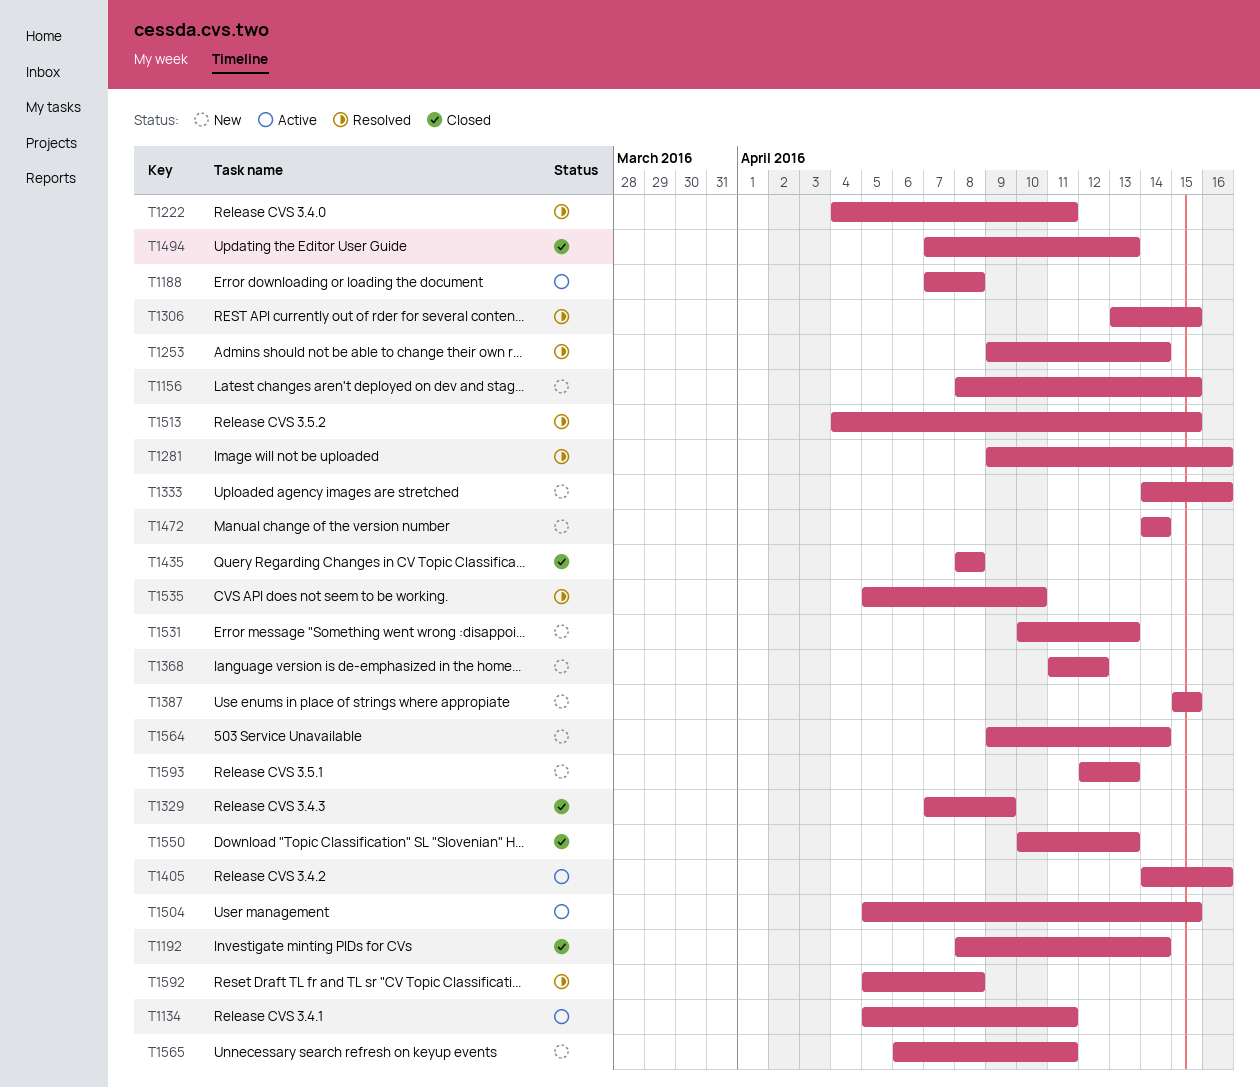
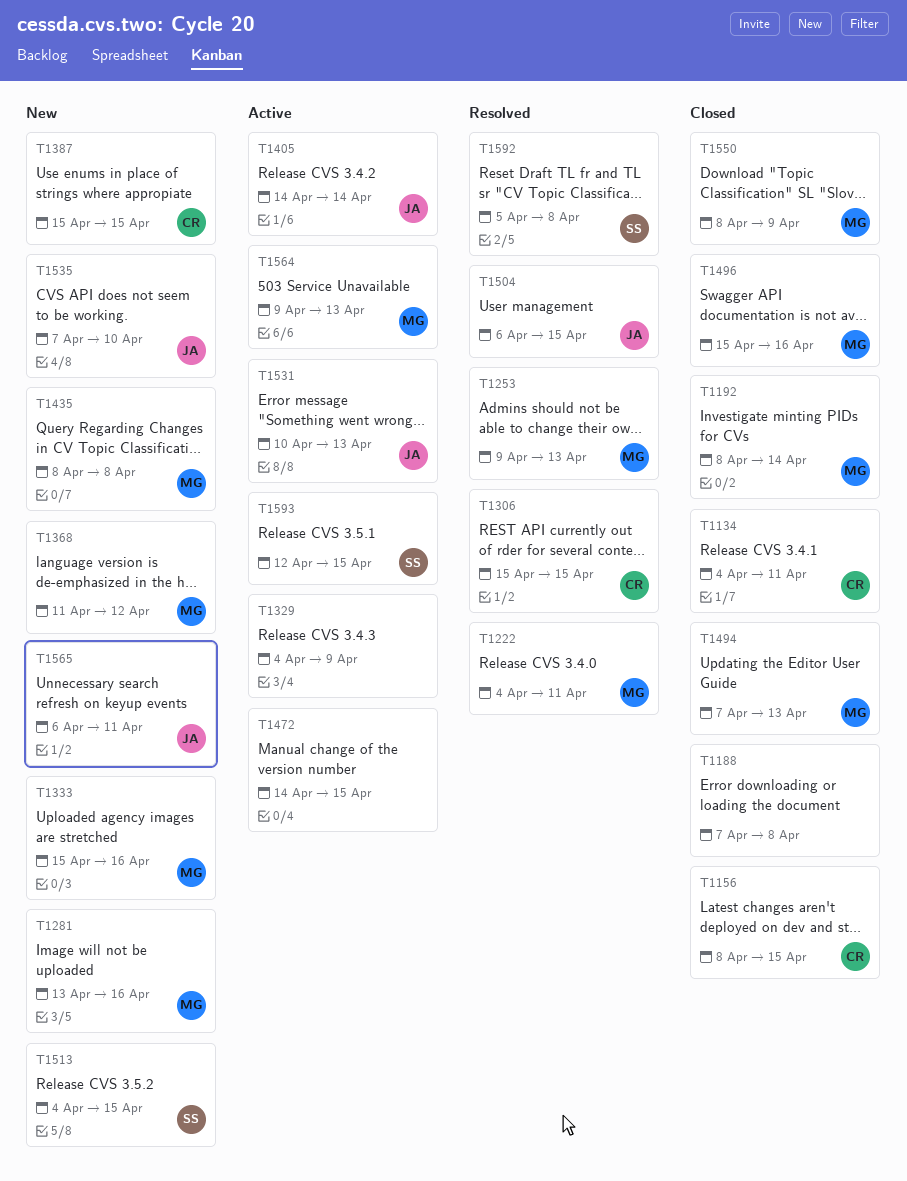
T1134, status: Active -> Closed
T1134, start: Apr 5 -> Apr 4
T1156, status: New -> Closed
T1188, status: Active -> Closed
T1253, due: Apr 14 -> Apr 13
T1281, status: Resolved -> New
T1281, start: Apr 9 -> Apr 13
T1306, start: Apr 13 -> Apr 15
T1329, status: Closed -> Active
T1329, start: Apr 7 -> Apr 4
T1333, start: Apr 14 -> Apr 15
T1405, due: Apr 16 -> Apr 14
T1435, status: Closed -> New
T1472, status: New -> Active
T1472, due: Apr 14 -> Apr 15
T1496: none -> present
T1504, status: Active -> Resolved
T1504, start: Apr 5 -> Apr 6
T1513, status: Resolved -> New
T1531, status: New -> Active
T1535, status: Resolved -> New
T1535, start: Apr 5 -> Apr 7
T1550, start: Apr 10 -> Apr 8
T1550, due: Apr 13 -> Apr 9
T1564, status: New -> Active
T1564, due: Apr 14 -> Apr 13
T1593, status: New -> Active
T1593, due: Apr 13 -> Apr 15

